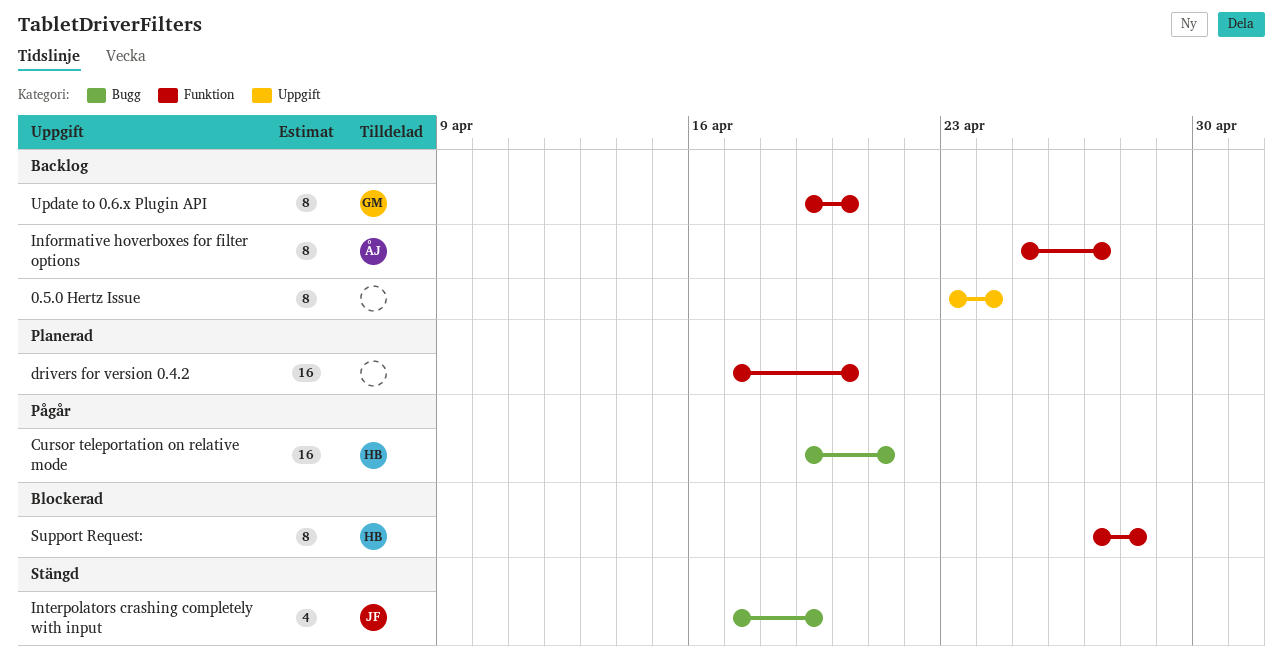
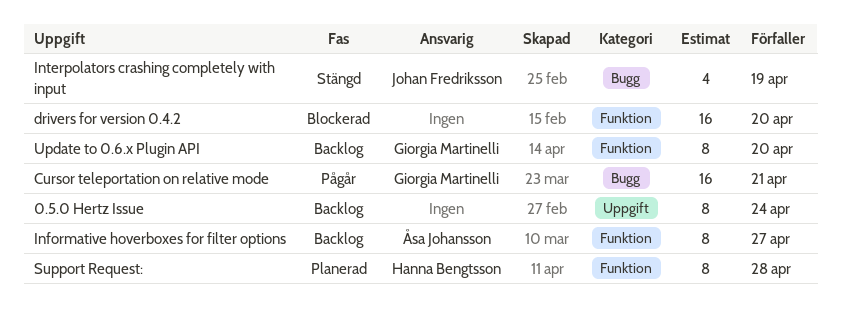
Cursor teleportation on relative mode, owner: Hanna Bengtsson -> Giorgia Martinelli
drivers for version 0.4.2, status: Planerad -> Blockerad
Support Request:, status: Blockerad -> Planerad

